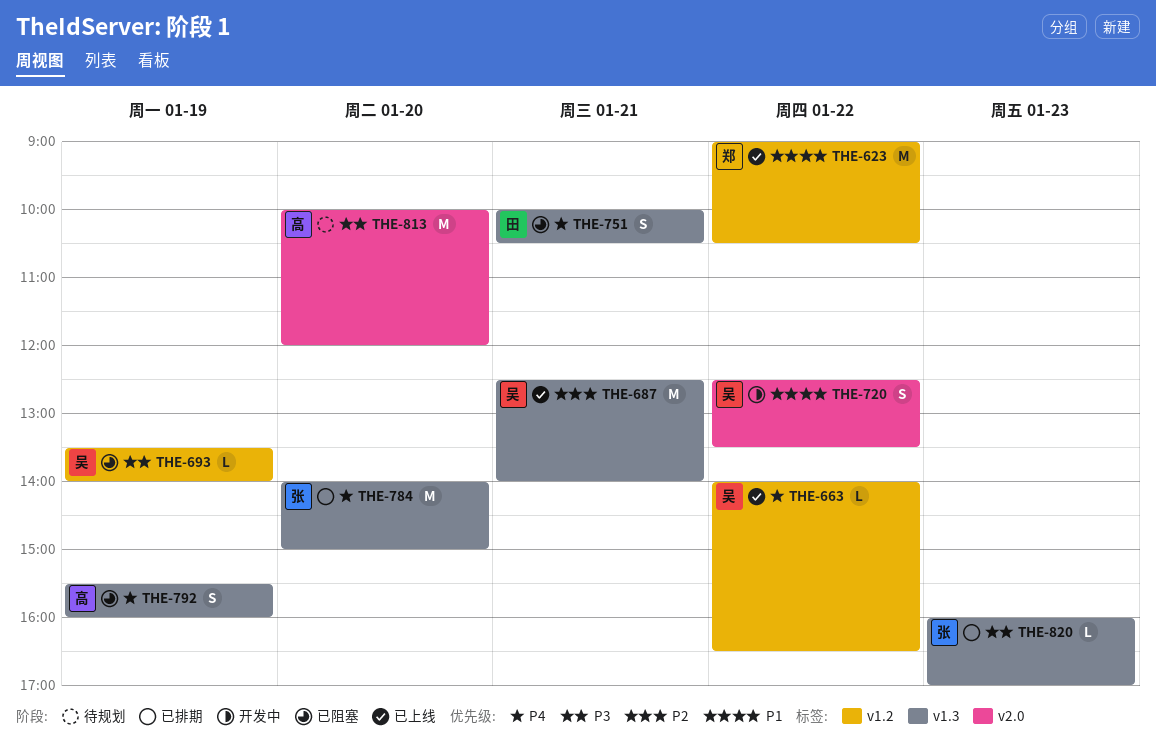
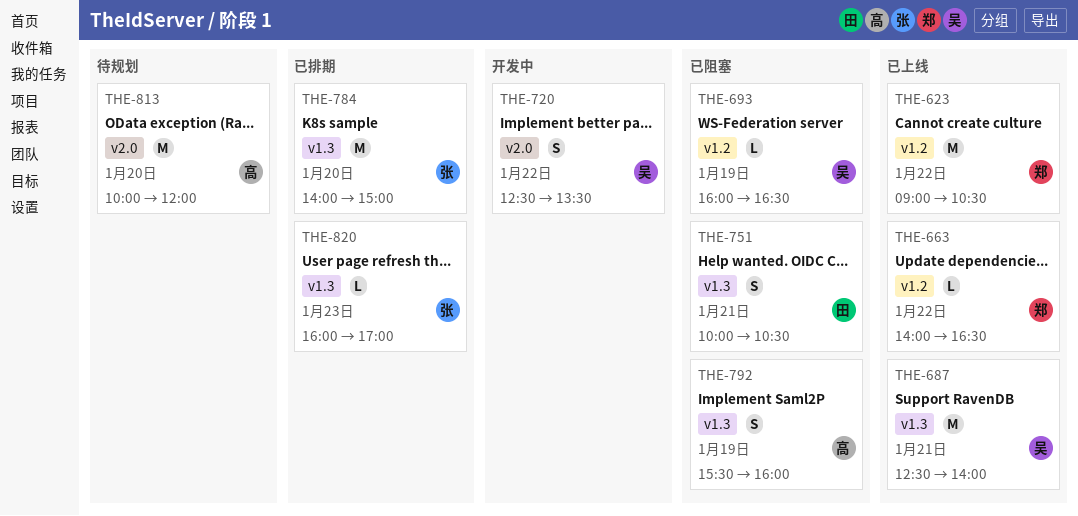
THE-663, owner: 吴 -> 郑
THE-693, begins: 13:30 -> 16:00
THE-693, ends: 14:00 -> 16:30

